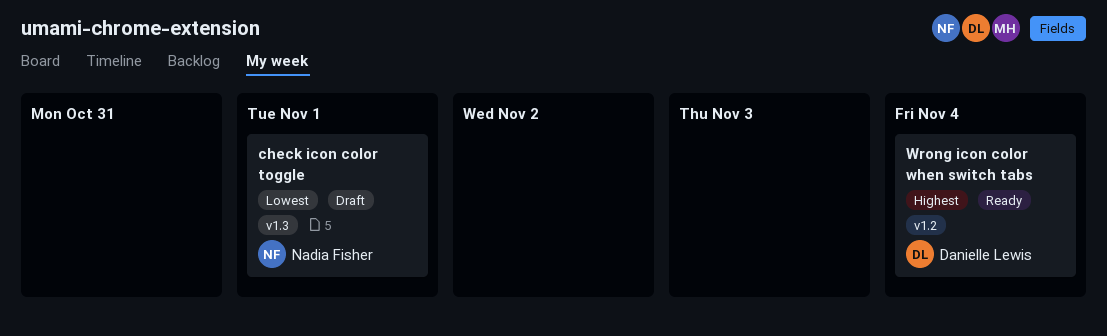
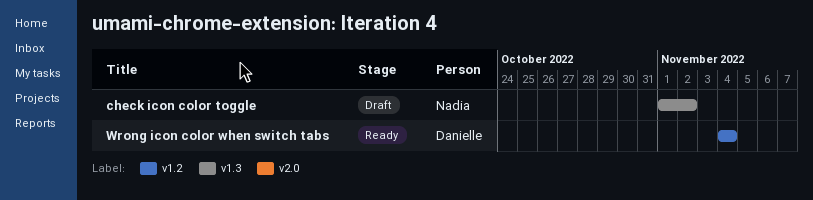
check icon color toggle, due: Nov 1 -> Nov 2

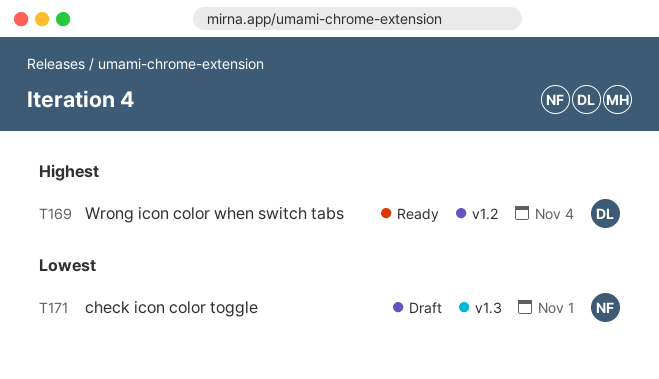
check icon color toggle, due: Nov 2 -> Nov 1

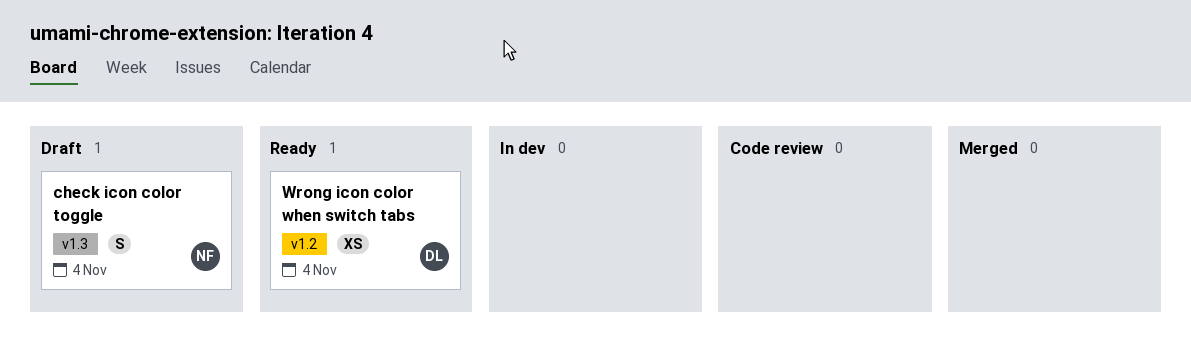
check icon color toggle, due: Nov 1 -> Nov 4

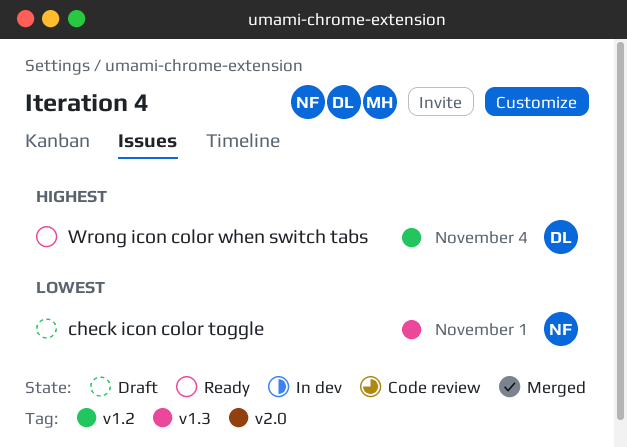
check icon color toggle, due: Nov 4 -> Nov 1

